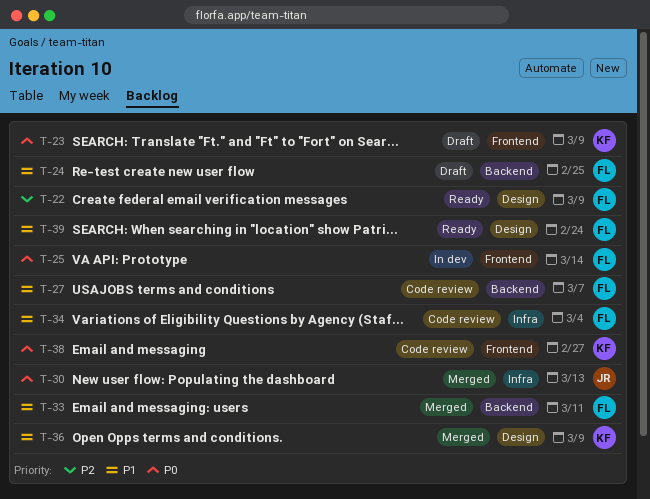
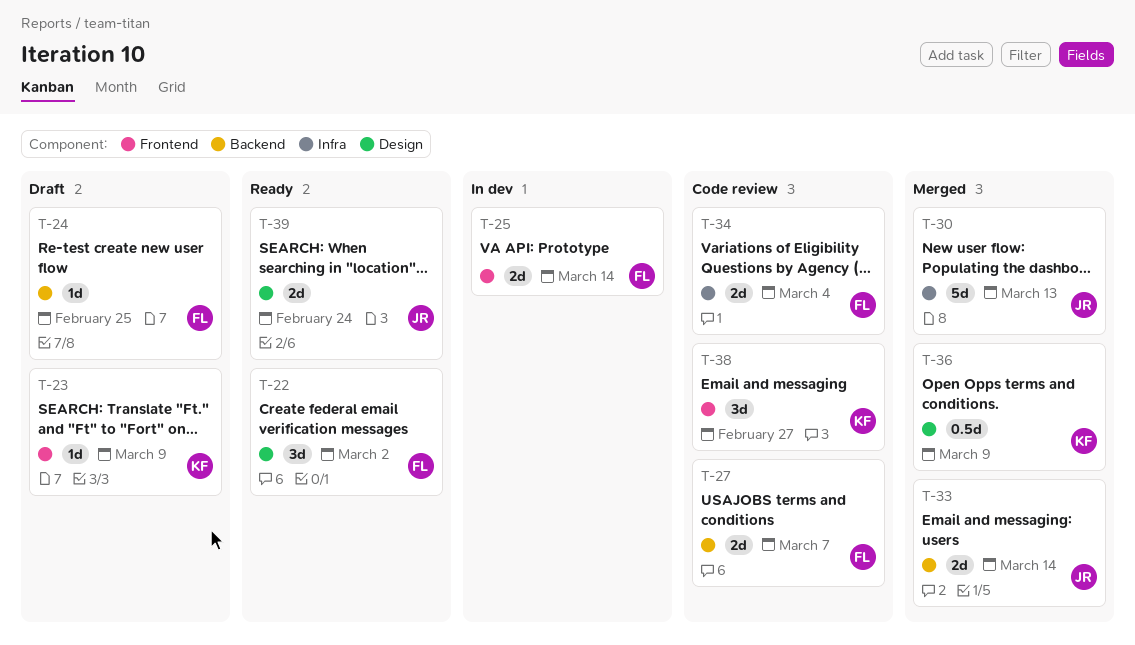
T-22, due: Mar 9 -> Mar 2
T-33, owner: FL -> JR
T-33, due: Mar 11 -> Mar 14
T-39, owner: FL -> JR

